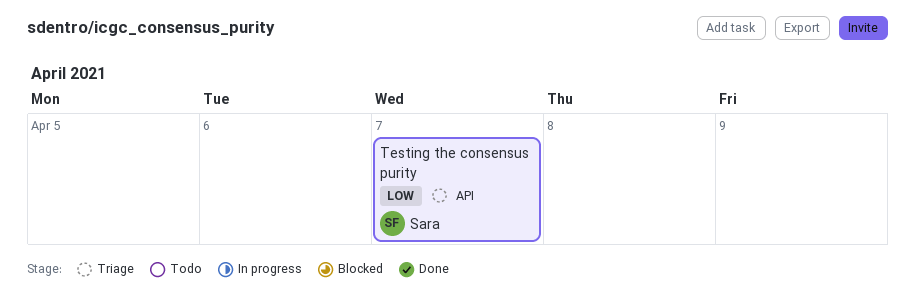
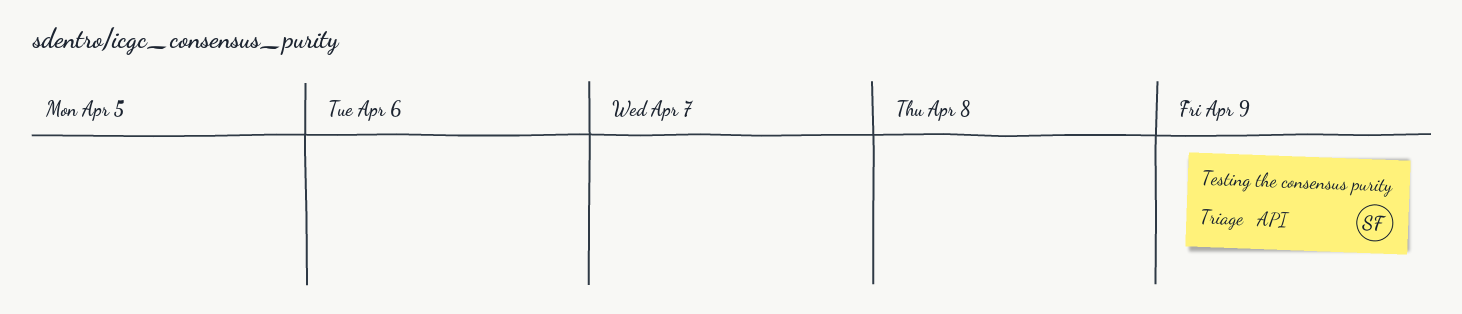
Testing the consensus purity, due: Apr 7 -> Apr 9

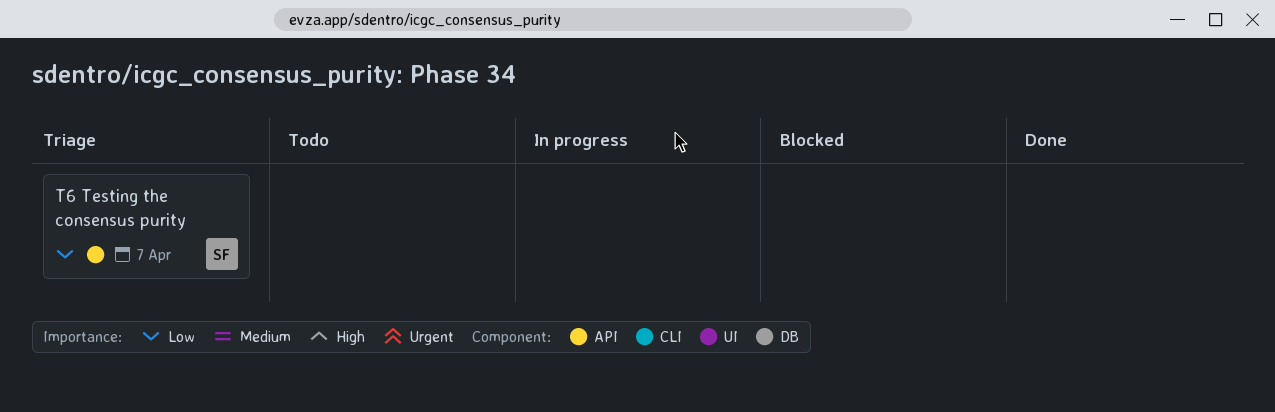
Testing the consensus purity, due: Apr 9 -> Apr 7

